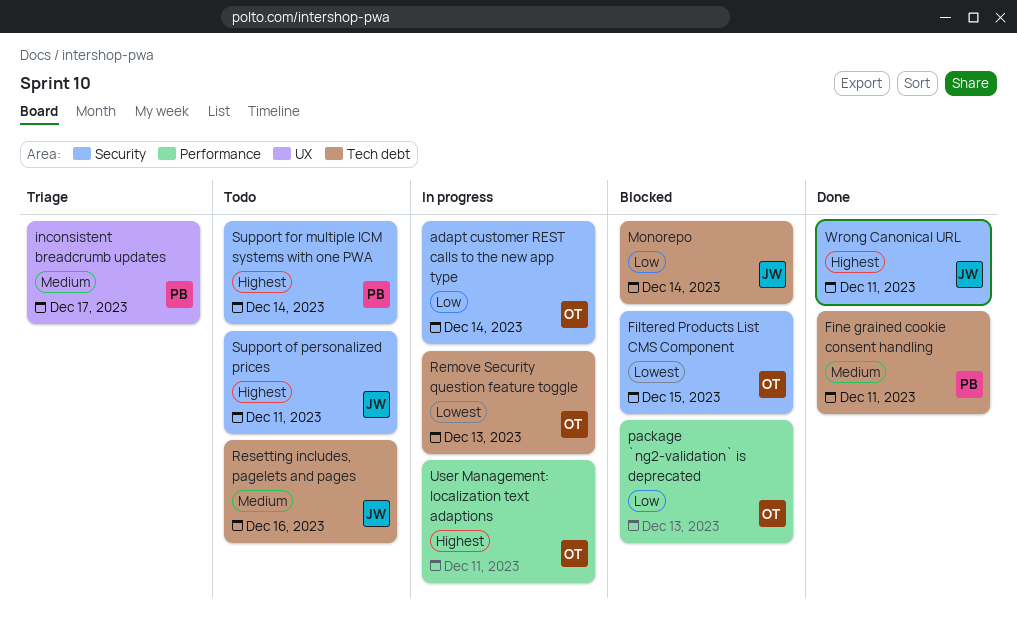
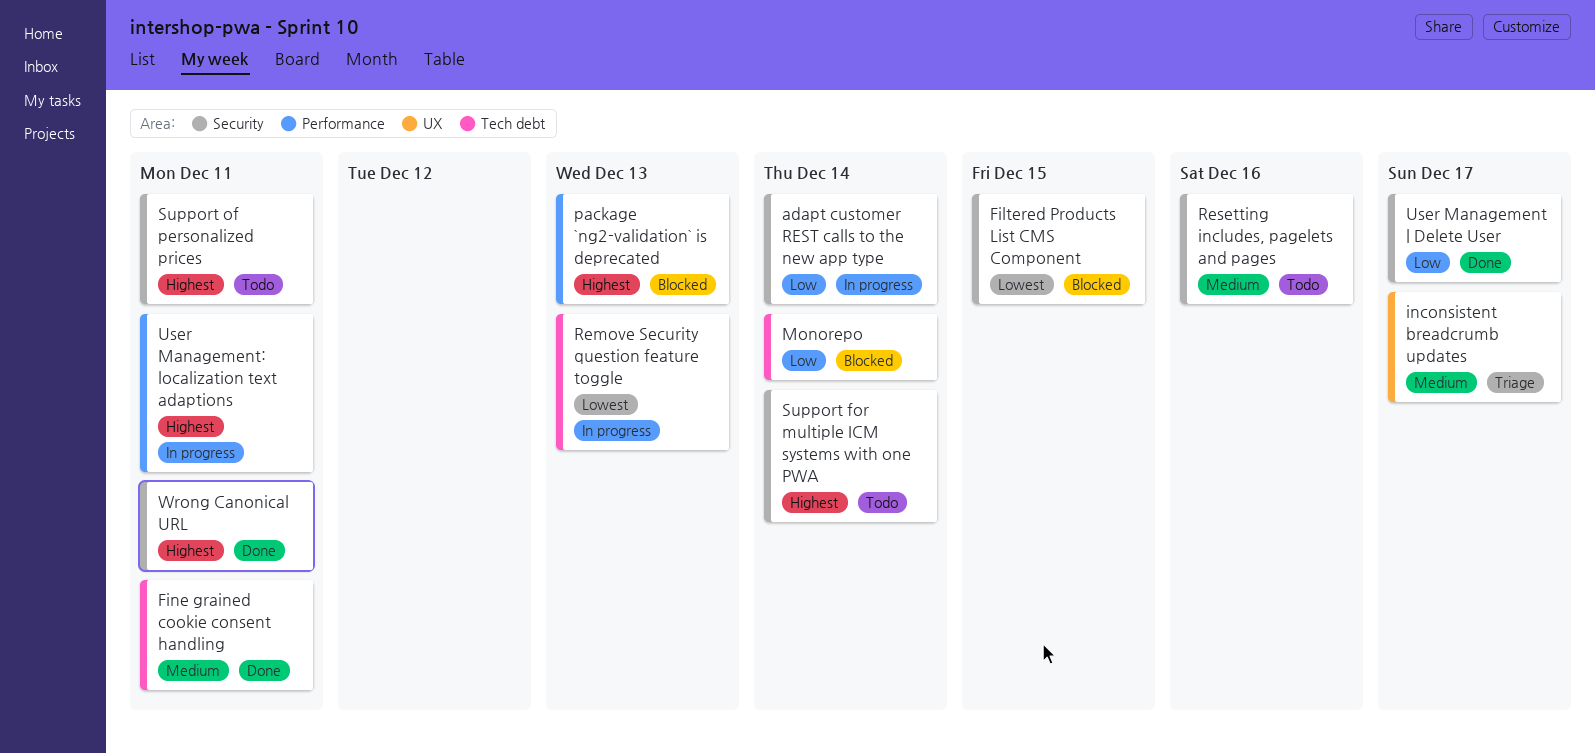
package `ng2-validation` is deprecated, priority: Low -> Highest
Resetting includes, pagelets and pages, label: Tech debt -> Security
User Management | Delete User: none -> present

